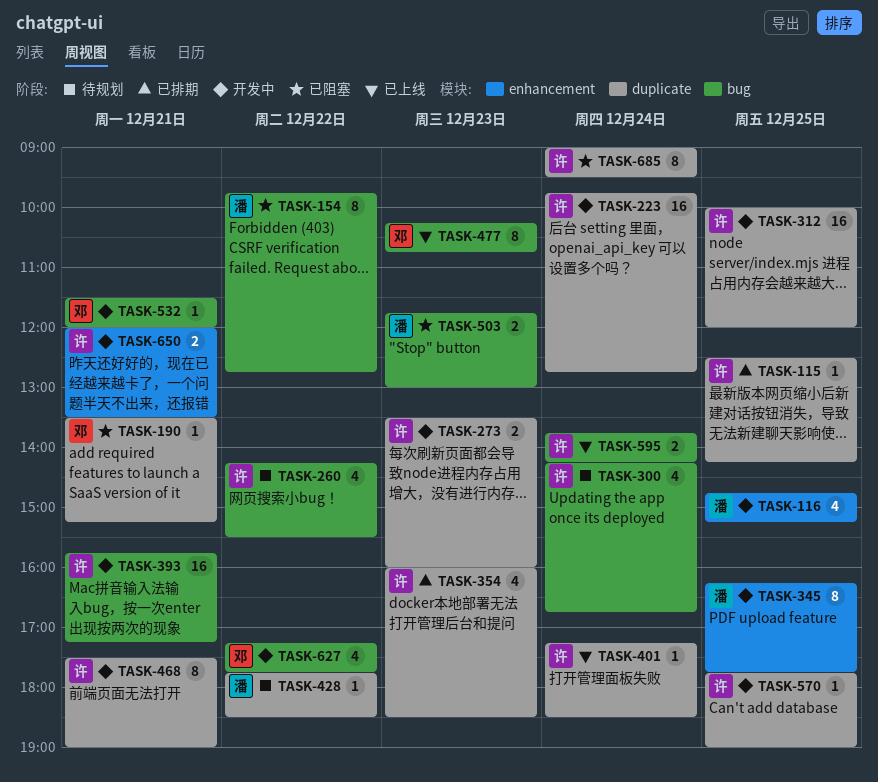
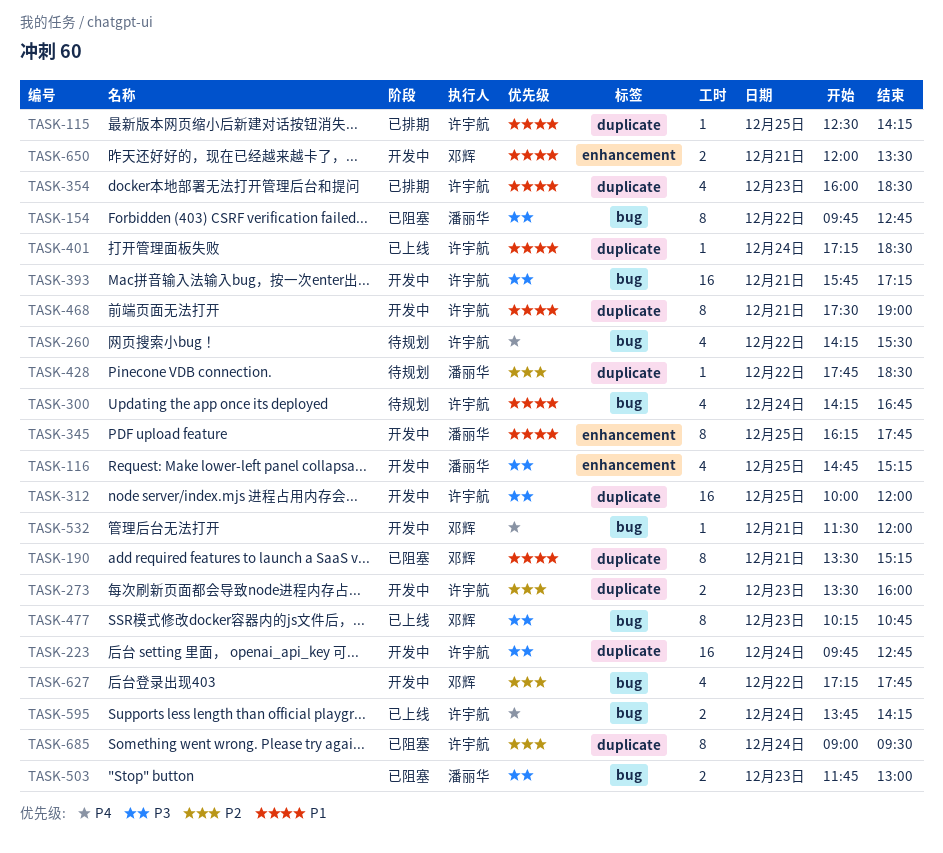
TASK-190, estimate: 1 -> 8
TASK-570: present -> none
TASK-650, owner: 许宇航 -> 邓辉

